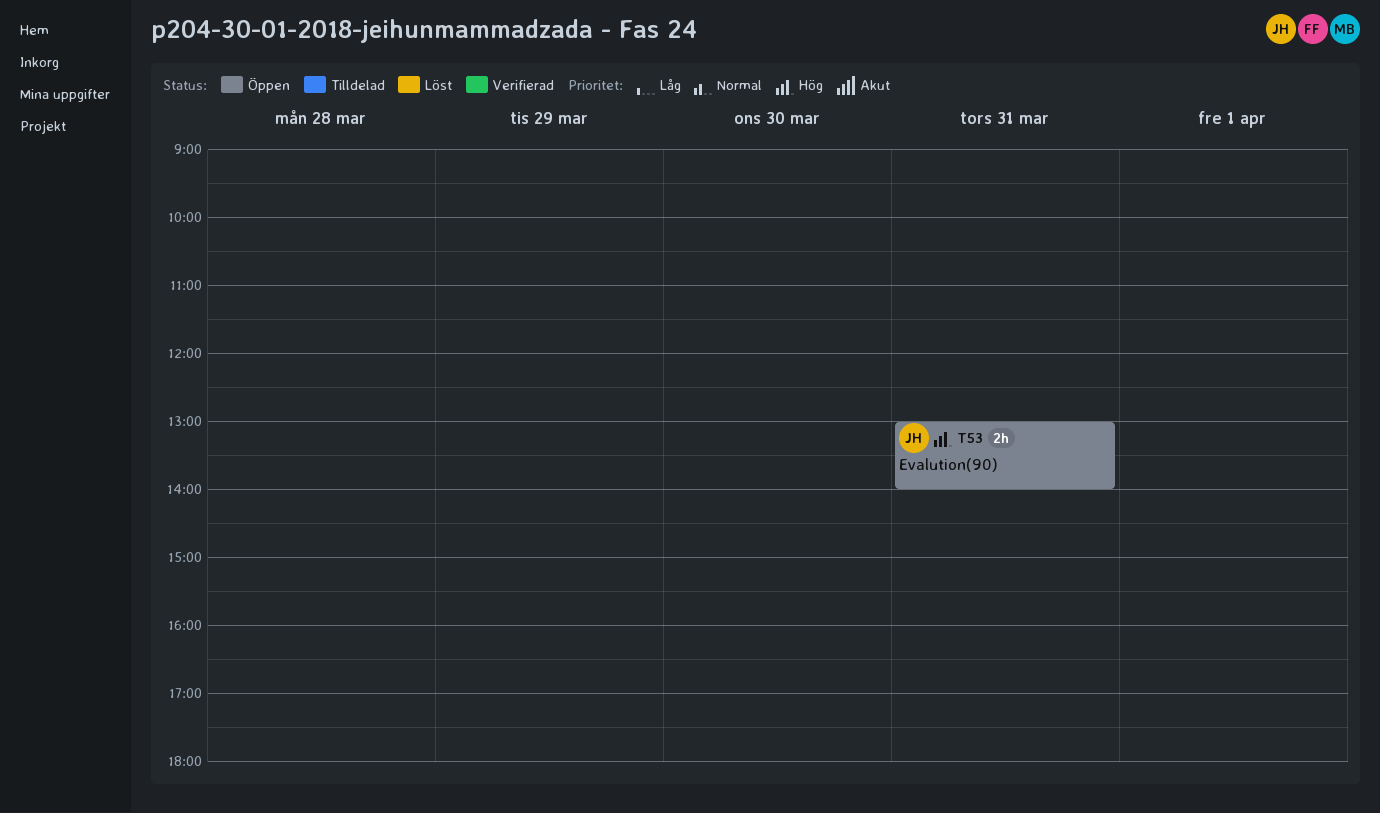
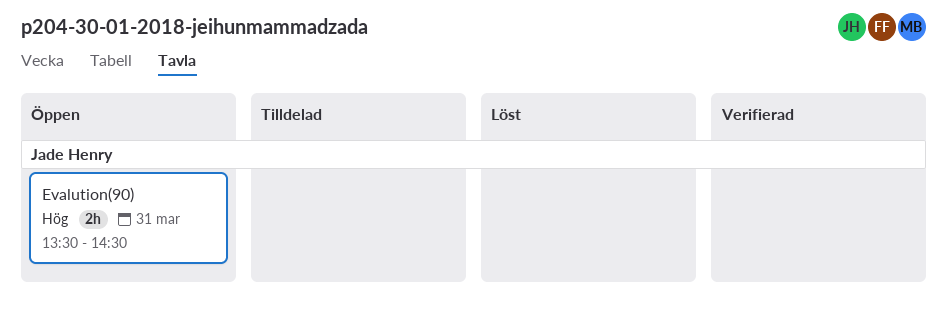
Evalution(90), begins: 13:00 -> 13:30
Evalution(90), ends: 14:00 -> 14:30

